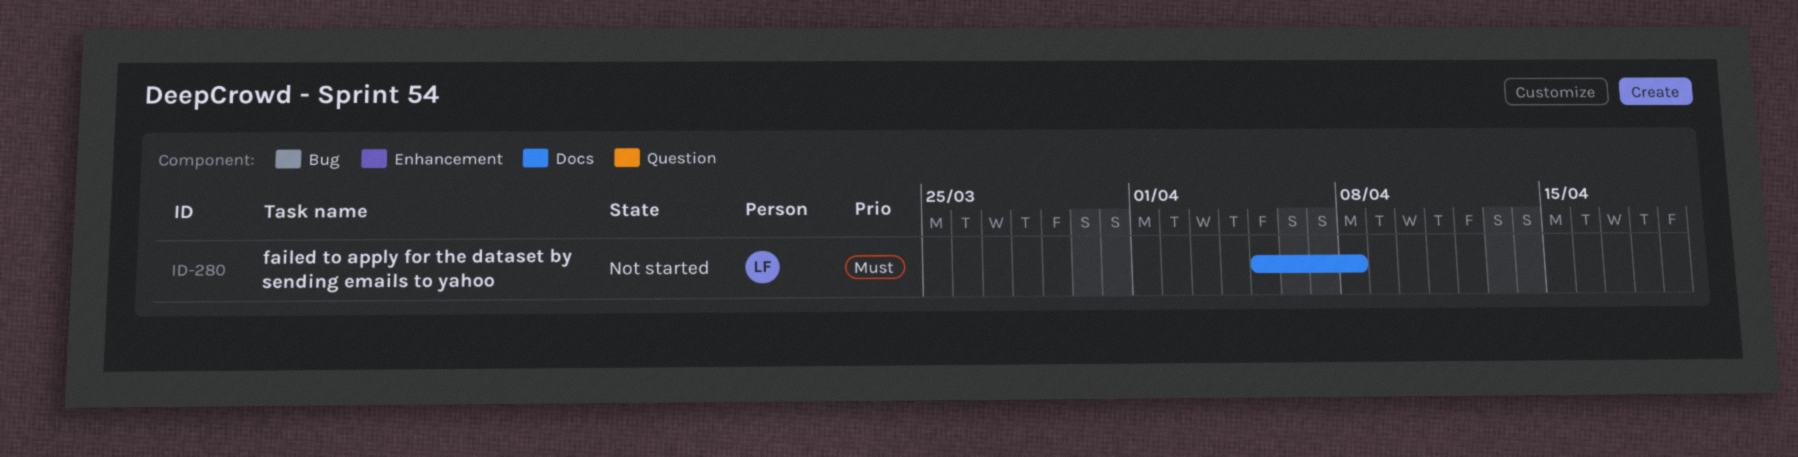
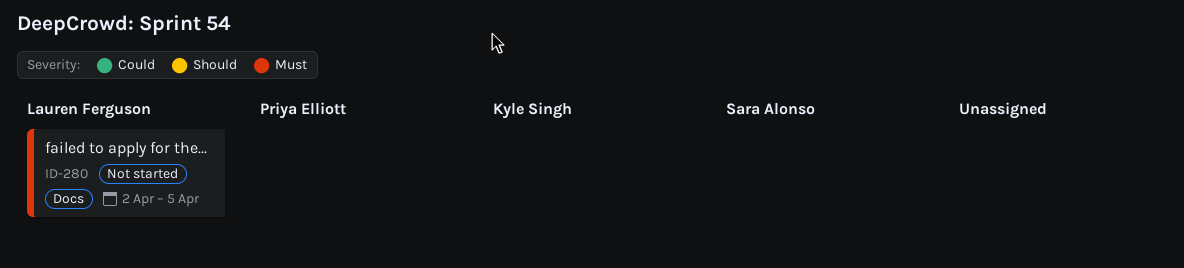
ID-280, start: Apr 5 -> Apr 2
ID-280, due: Apr 8 -> Apr 5

